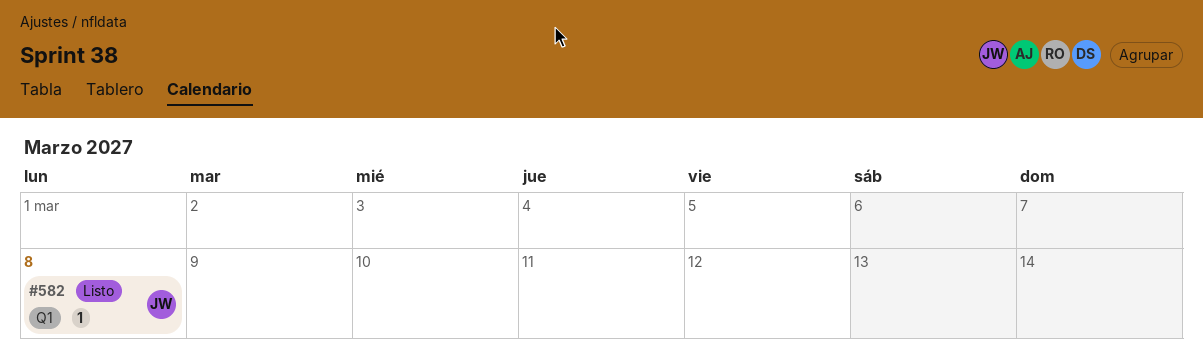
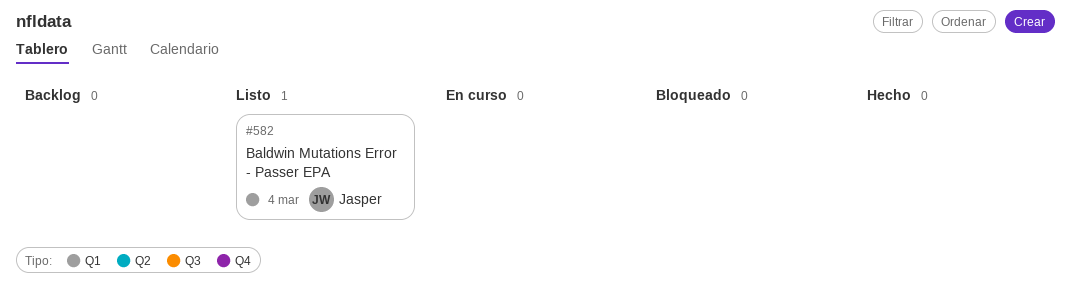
#582, due: Mar 8 -> Mar 4

